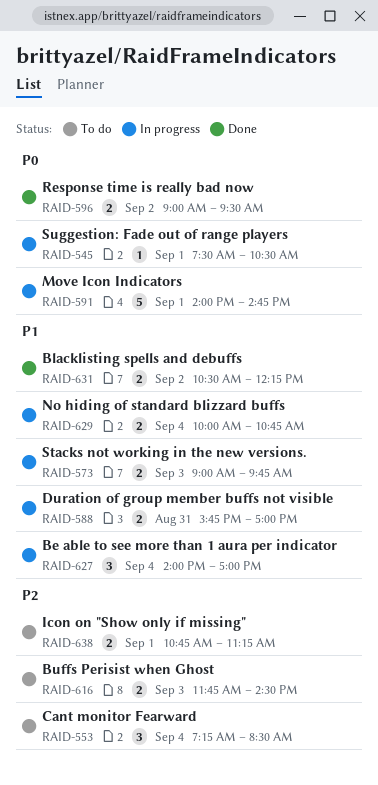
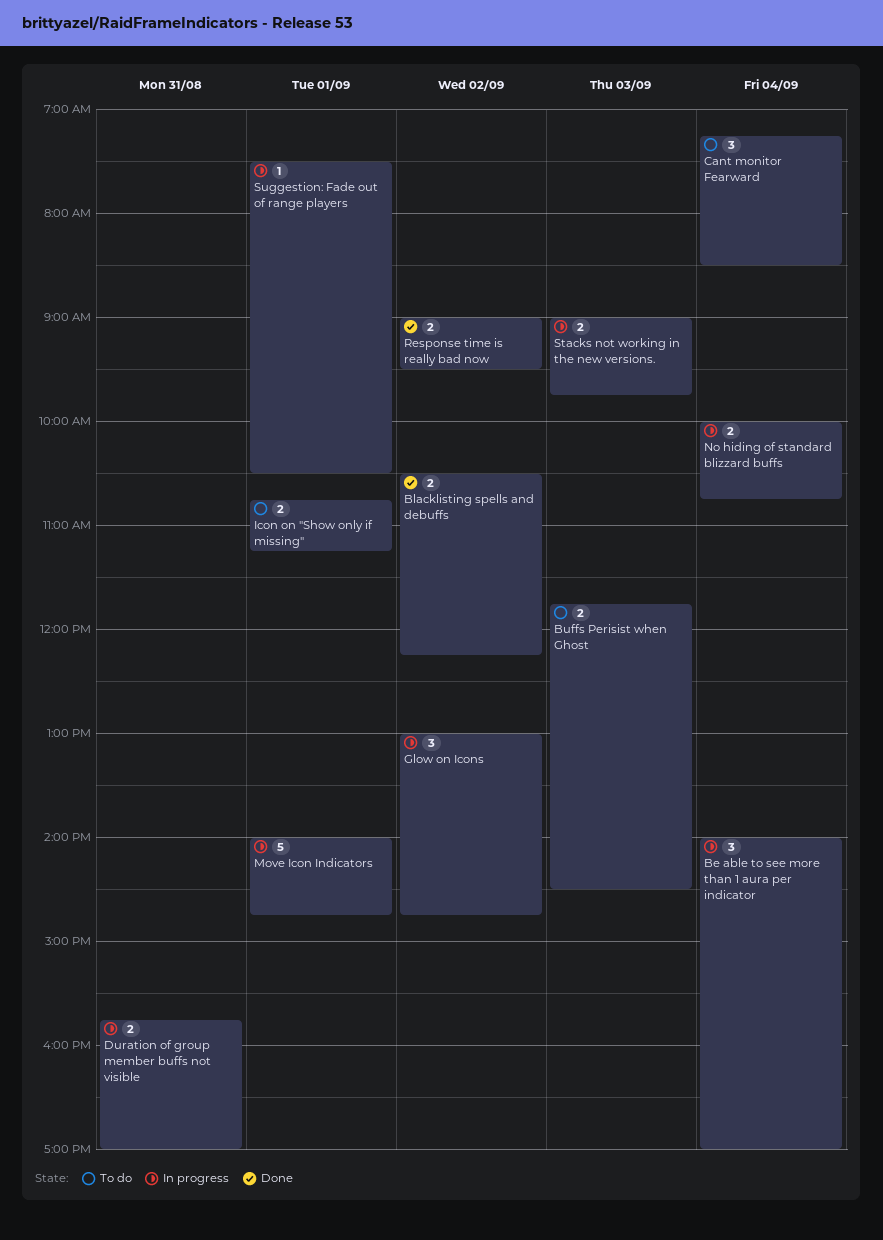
Glow on Icons: none -> present

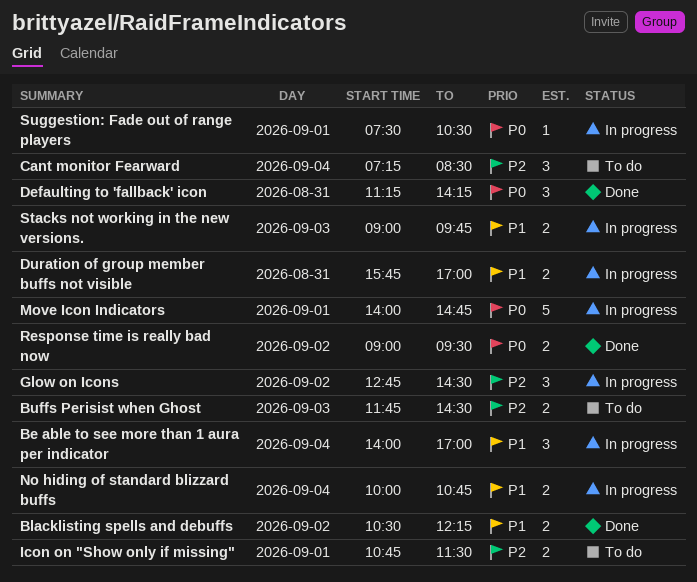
Defaulting to 'fallback' icon: none -> present
Glow on Icons, begins: 13:00 -> 12:45
Glow on Icons, ends: 14:45 -> 14:30
Icon on "Show only if missing", ends: 11:15 -> 11:30

